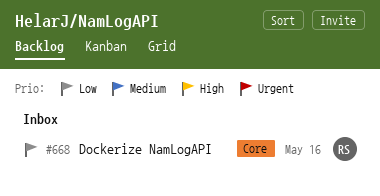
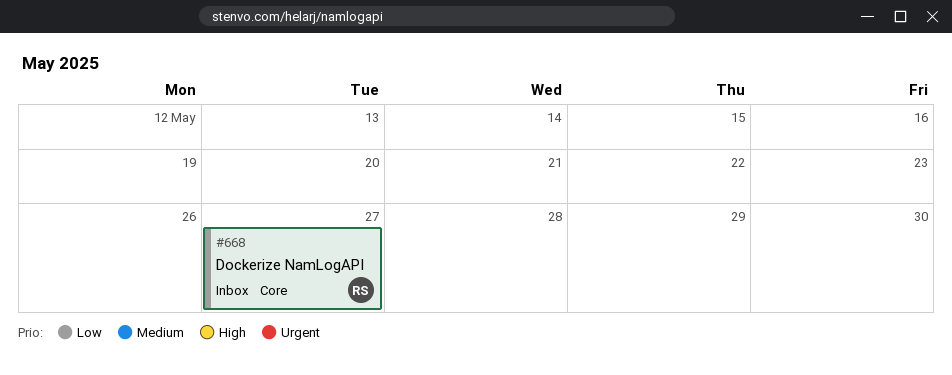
#668, due: May 16 -> May 27

